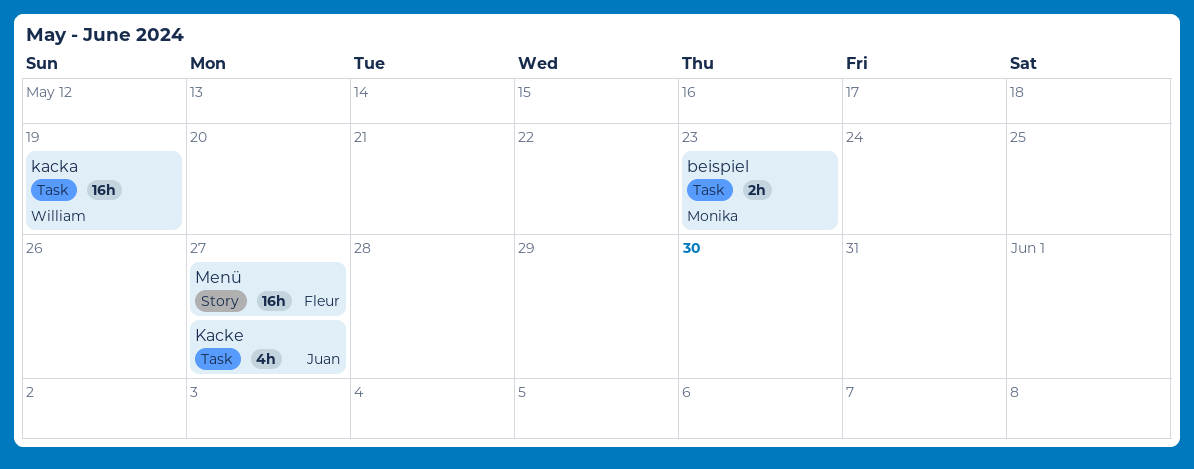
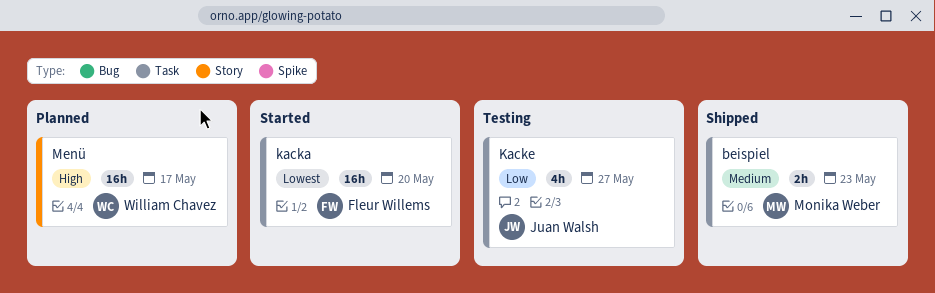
kacka, owner: William Chavez -> Fleur Willems
kacka, due: May 19 -> May 20
Menü, owner: Fleur Willems -> William Chavez
Menü, due: May 27 -> May 17

